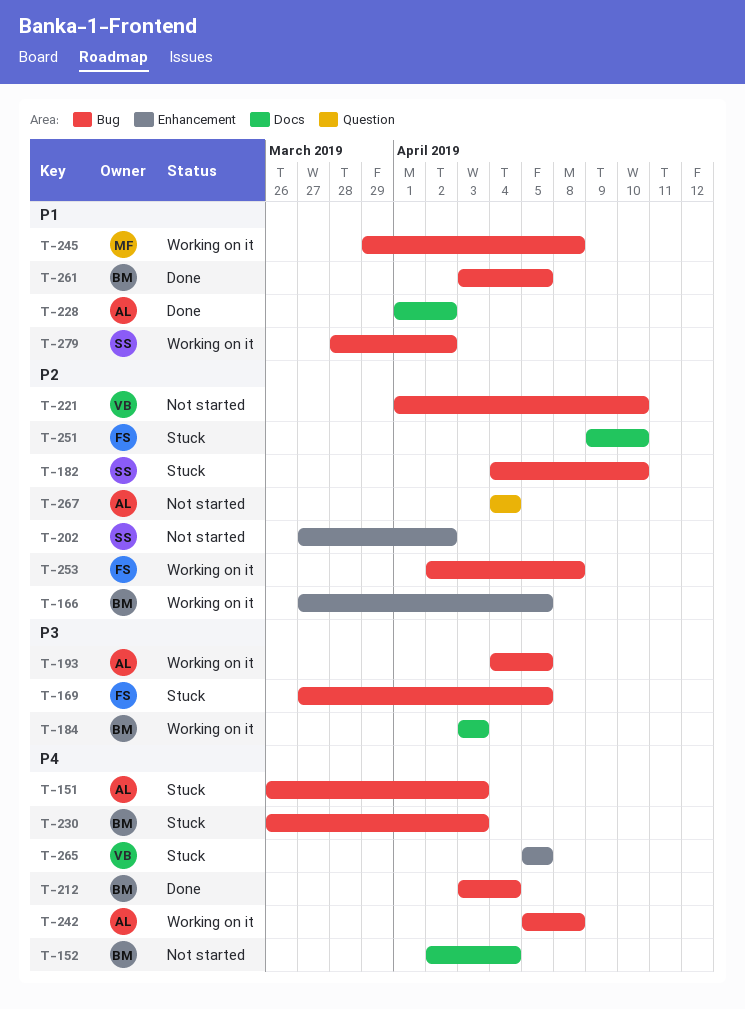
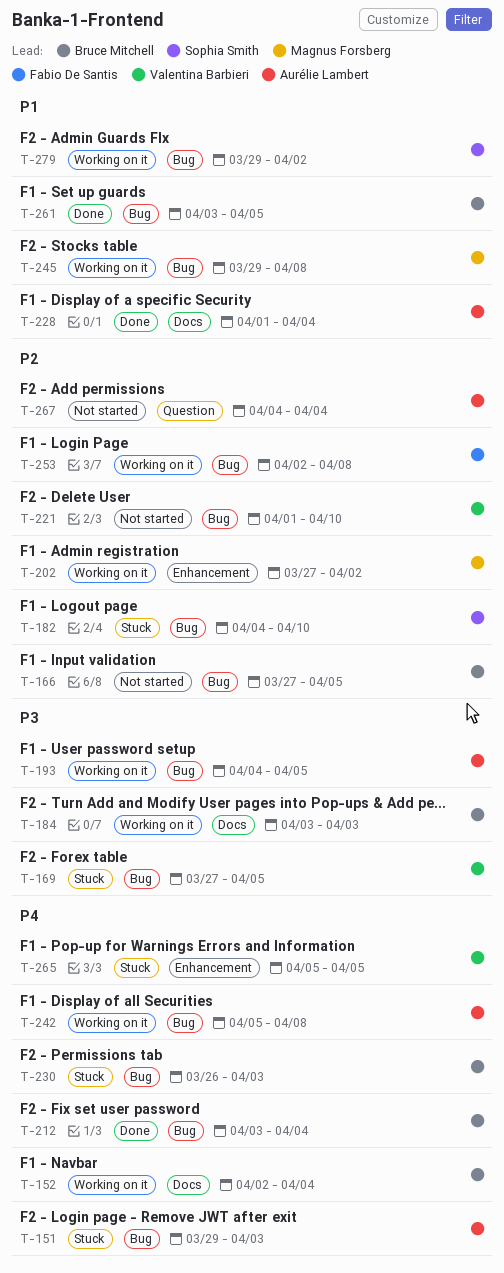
T-151, start: Mar 26 -> Mar 29
T-152, status: Not started -> Working on it
T-166, status: Working on it -> Not started
T-166, label: Enhancement -> Bug
T-169, owner: Fabio De Santis -> Valentina Barbieri
T-202, status: Not started -> Working on it
T-202, owner: Sophia Smith -> Magnus Forsberg
T-228, due: Apr 2 -> Apr 4
T-251: present -> none
T-279, start: Mar 28 -> Mar 29

